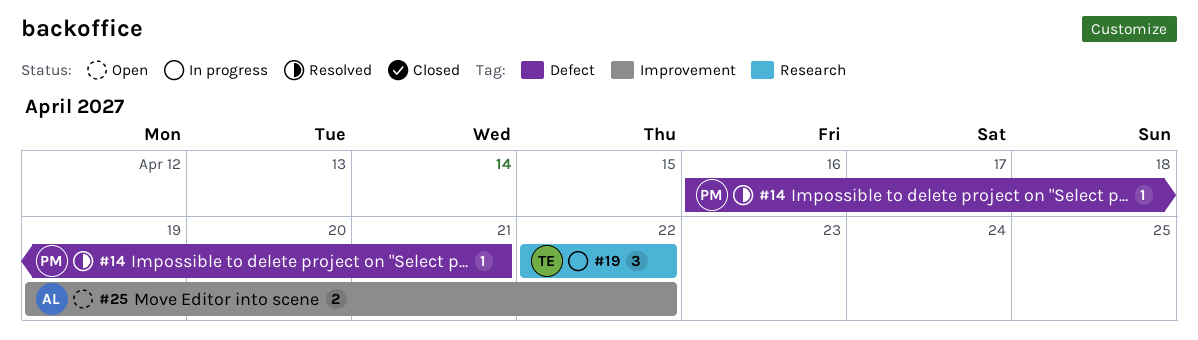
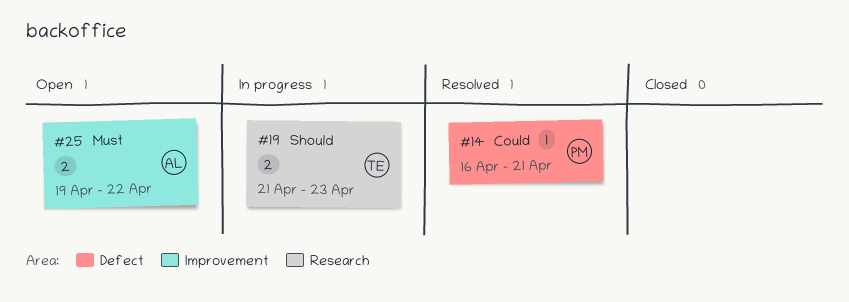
#19, estimate: 3 -> 2
#19, start: Apr 22 -> Apr 21
#19, due: Apr 22 -> Apr 23

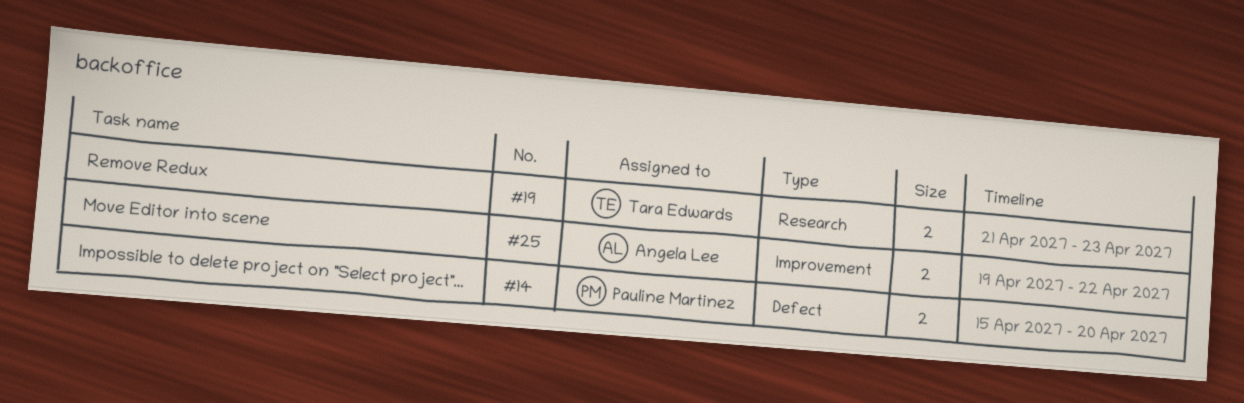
#14, estimate: 1 -> 2
#14, start: Apr 16 -> Apr 15
#14, due: Apr 21 -> Apr 20

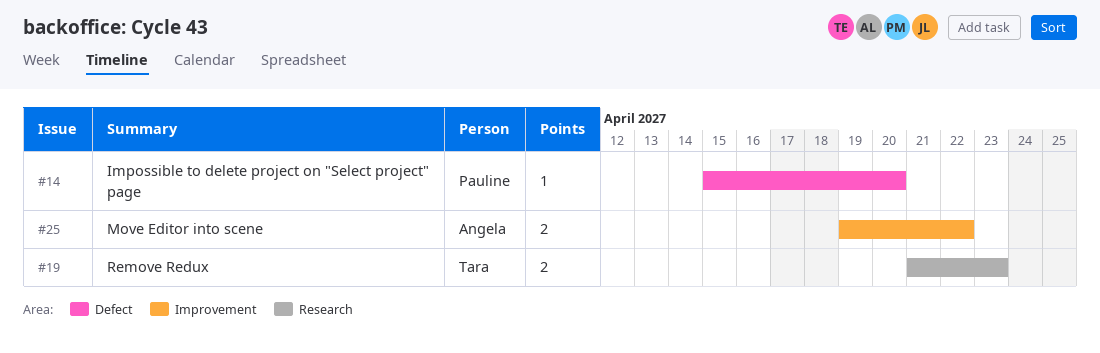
#14, estimate: 2 -> 1

